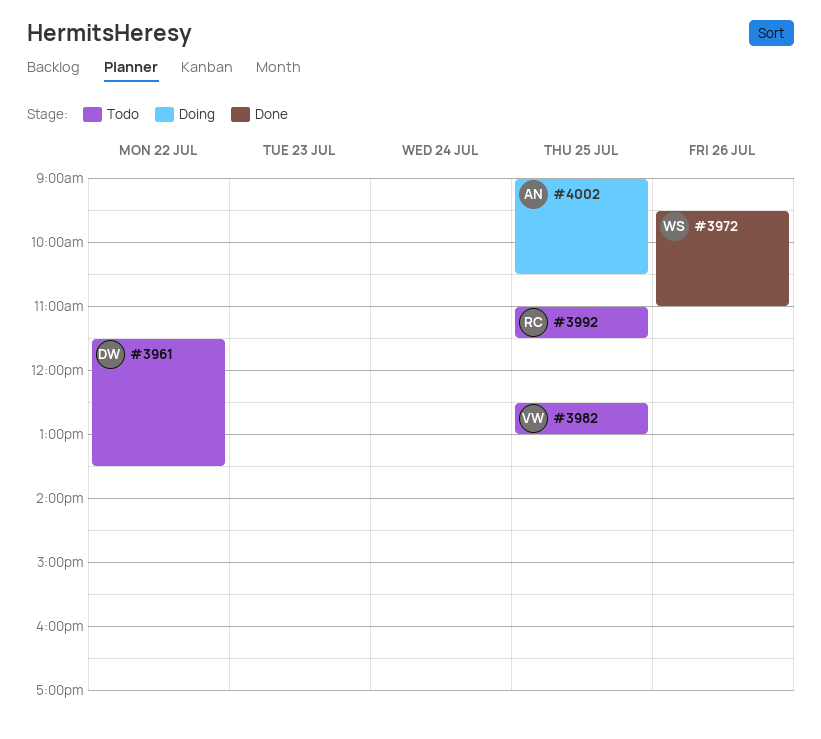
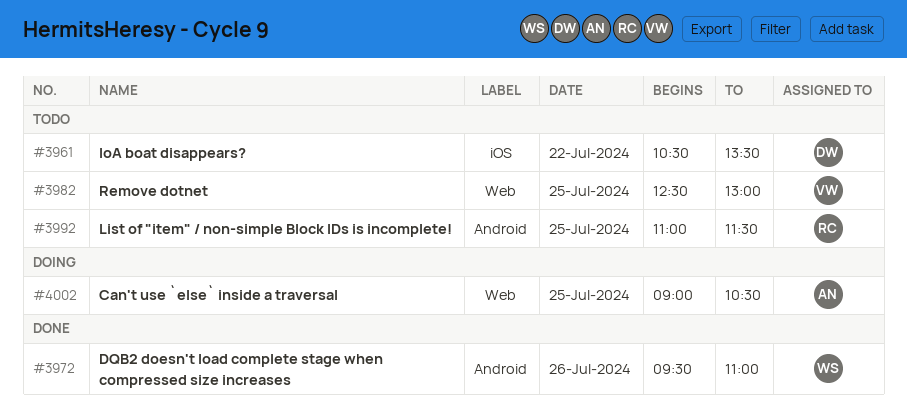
#3961, begins: 11:30 -> 10:30

